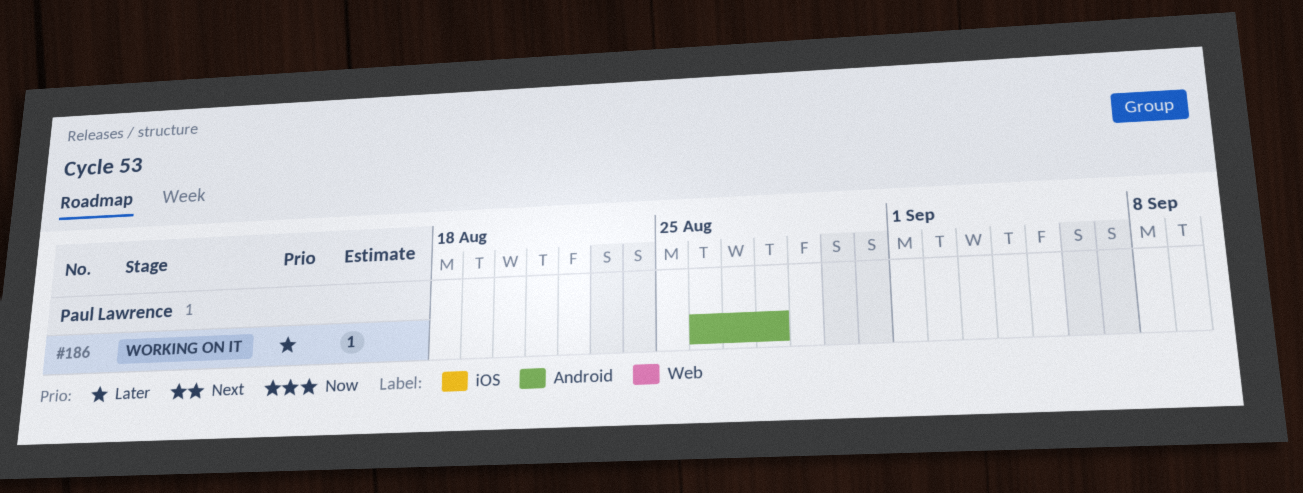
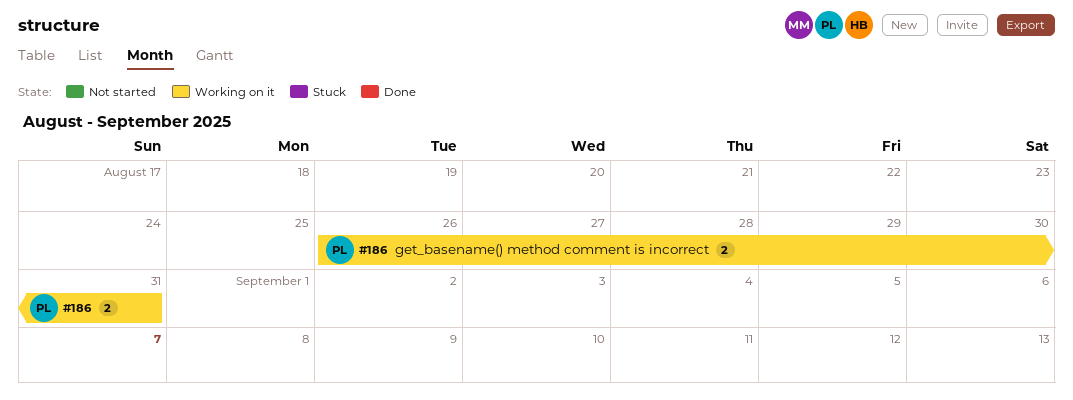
#186, estimate: 1 -> 2
#186, due: Aug 28 -> Aug 31

